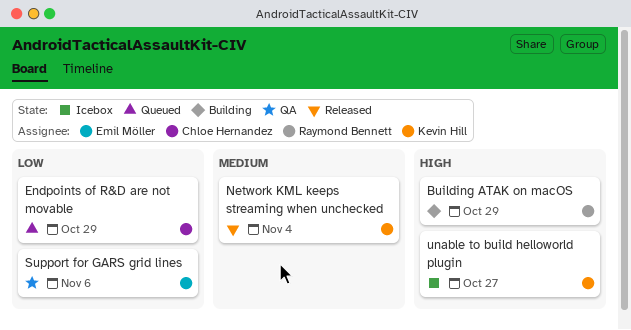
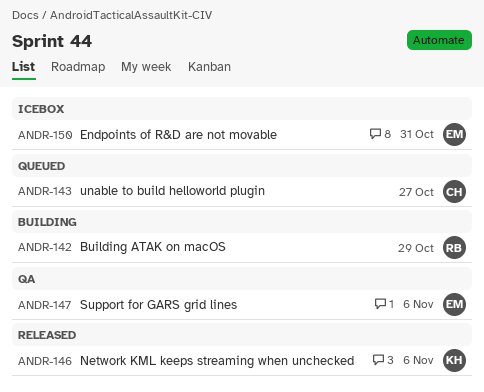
Endpoints of R&D are not movable, status: Queued -> Icebox
Endpoints of R&D are not movable, owner: Chloe Hernandez -> Emil Möller
Endpoints of R&D are not movable, due: Oct 29 -> Oct 31
Network KML keeps streaming when unchecked, due: Nov 4 -> Nov 6
unable to build helloworld plugin, status: Icebox -> Queued
unable to build helloworld plugin, owner: Kevin Hill -> Chloe Hernandez

